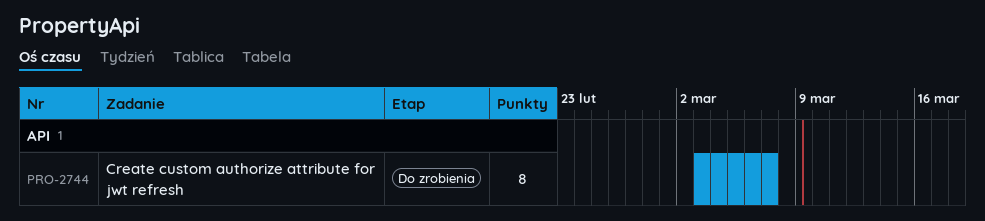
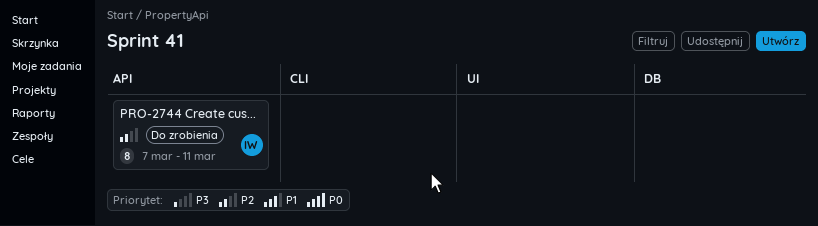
PRO-2744, start: Mar 3 -> Mar 7
PRO-2744, due: Mar 7 -> Mar 11

